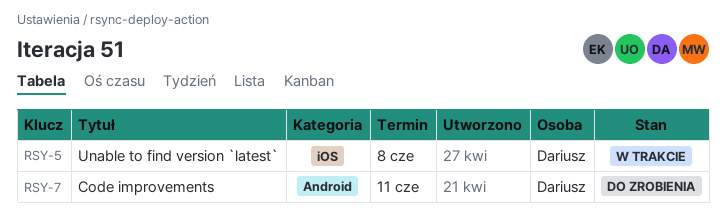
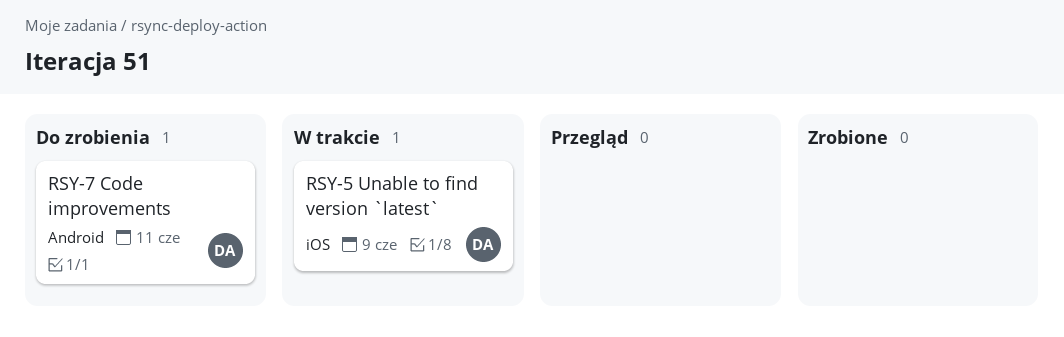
RSY-5, due: Jun 8 -> Jun 9

